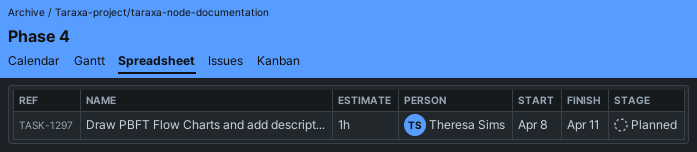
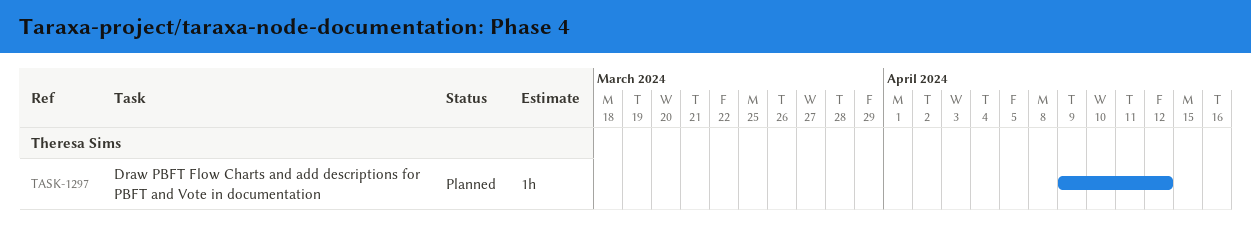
TASK-1297, start: Apr 8 -> Apr 9
TASK-1297, due: Apr 11 -> Apr 12

